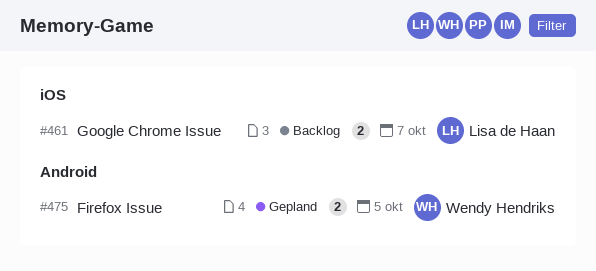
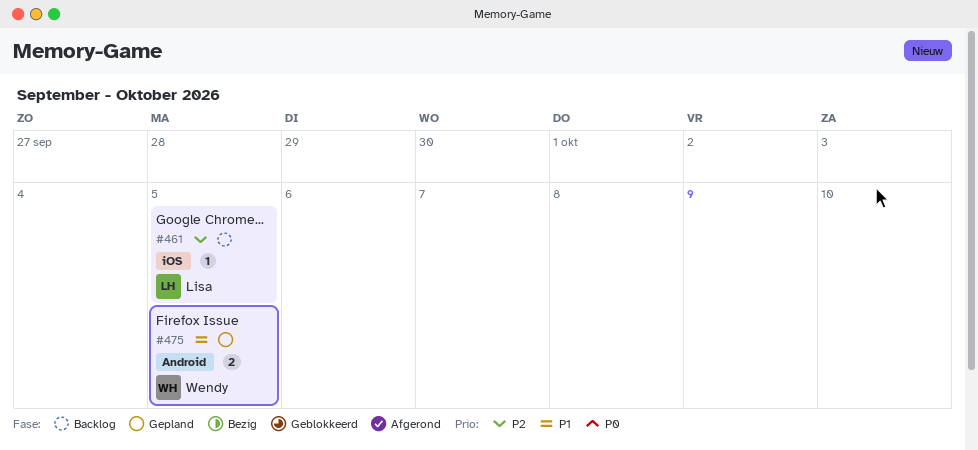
#461, estimate: 2 -> 1
#461, due: Oct 7 -> Oct 5

